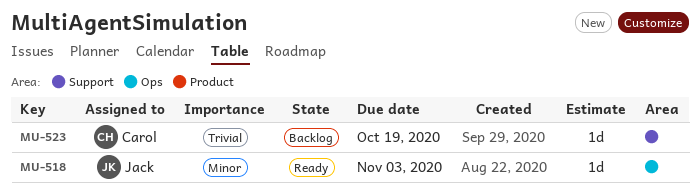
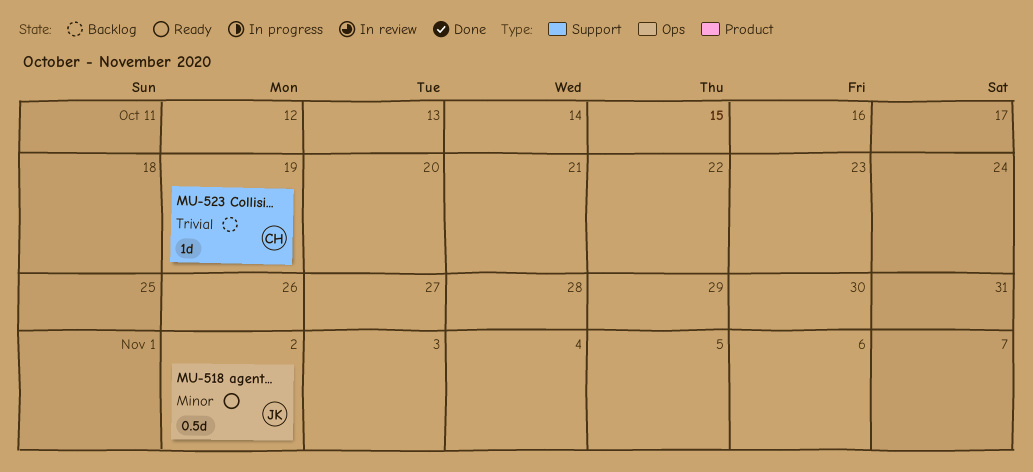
MU-518, estimate: 1d -> 0.5d
MU-518, due: Nov 3 -> Nov 2

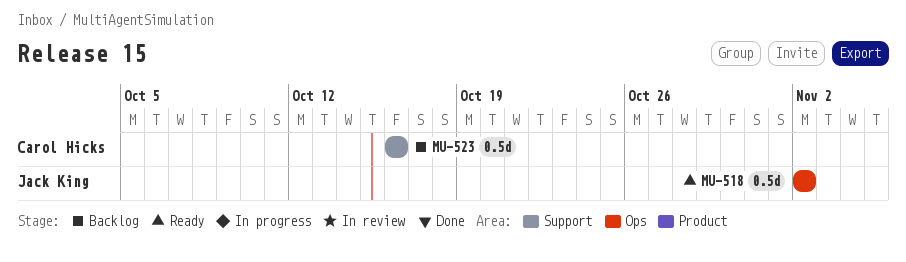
MU-523, estimate: 1d -> 0.5d
MU-523, due: Oct 19 -> Oct 16

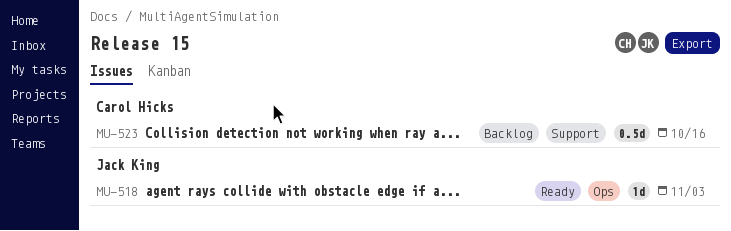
MU-518, estimate: 0.5d -> 1d
MU-518, due: Nov 2 -> Nov 3

